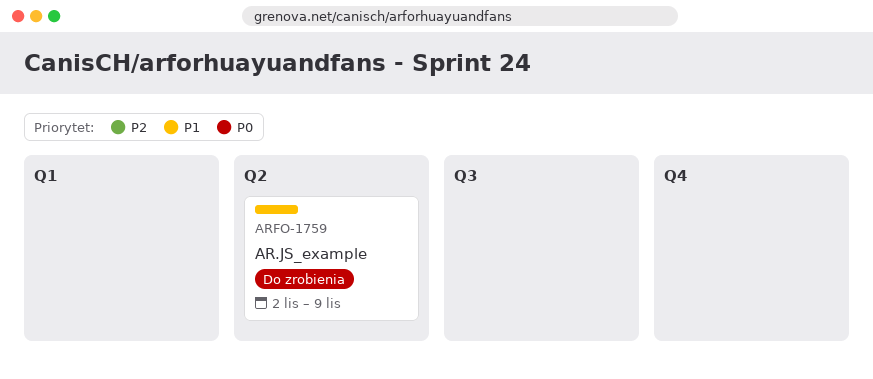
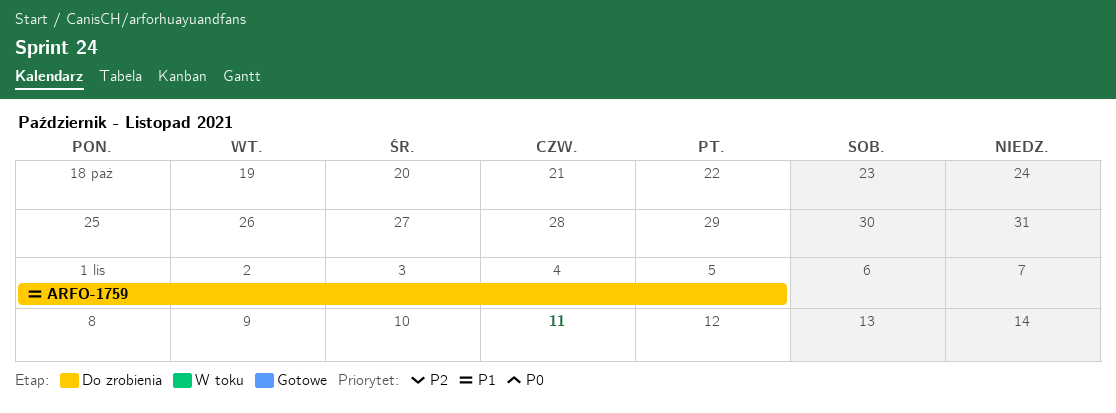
ARFO-1759, start: Nov 2 -> Nov 1
ARFO-1759, due: Nov 9 -> Nov 5

